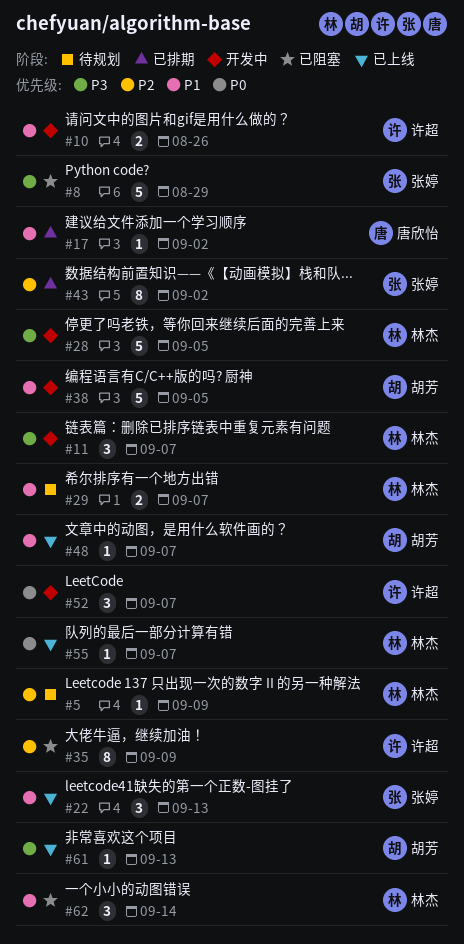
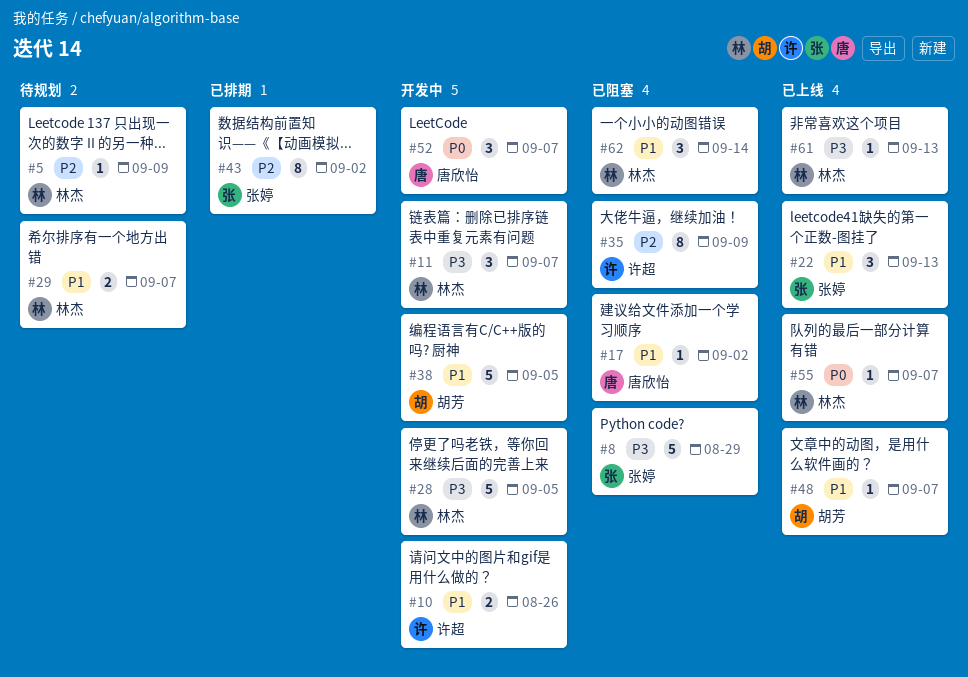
#17, status: 已排期 -> 已阻塞
#52, owner: 许超 -> 唐欣怡
#61, owner: 胡芳 -> 林杰

